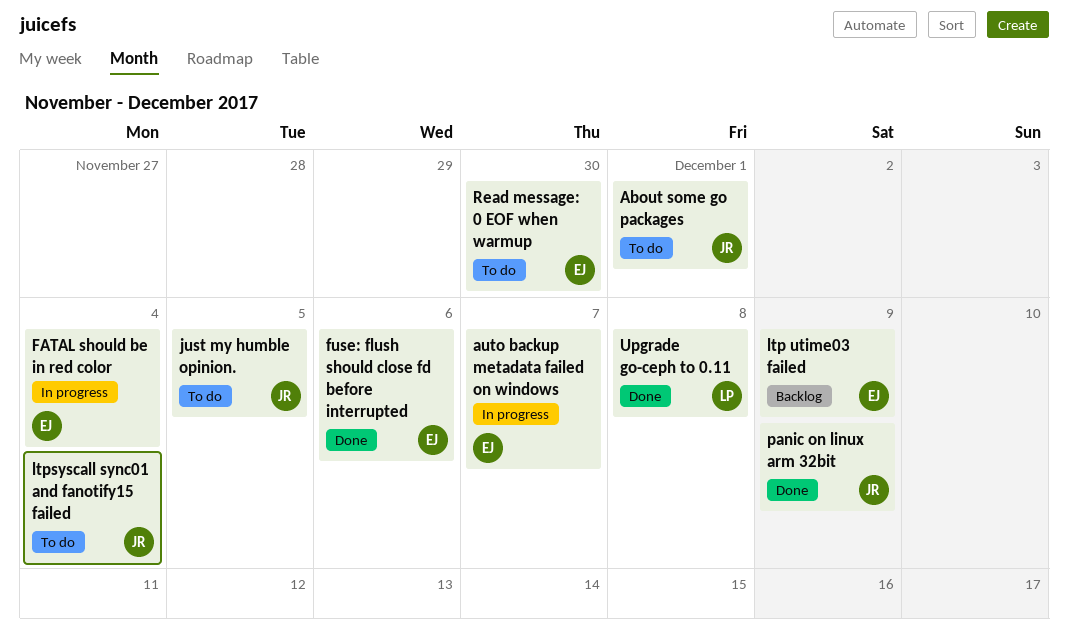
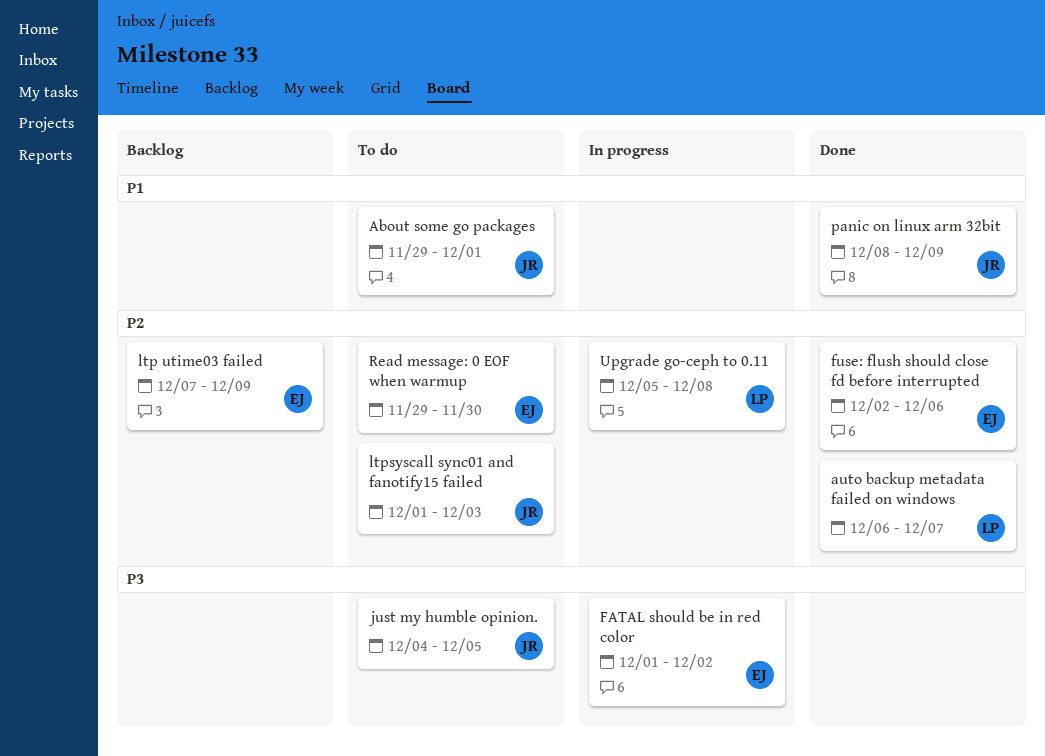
auto backup metadata failed on windows, status: In progress -> Done
auto backup metadata failed on windows, owner: EJ -> LP
FATAL should be in red color, due: Dec 4 -> Dec 2
ltpsyscall sync01 and fanotify15 failed, due: Dec 4 -> Dec 3
Upgrade go-ceph to 0.11, status: Done -> In progress

